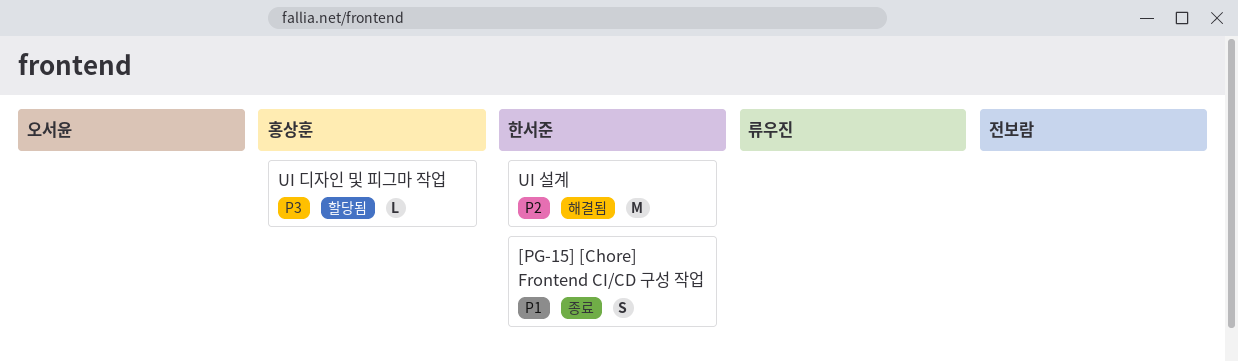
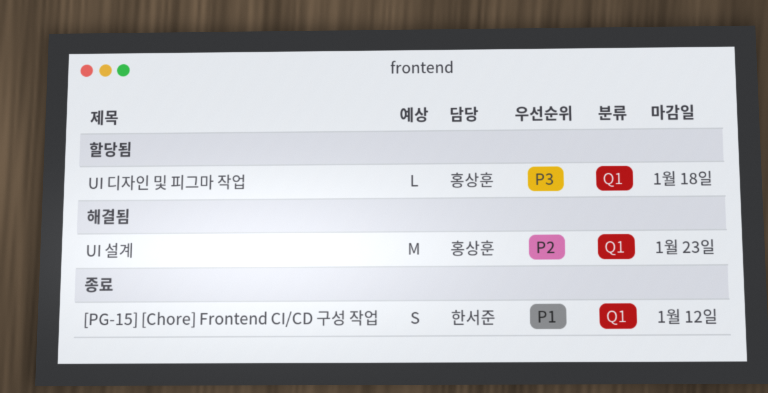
UI 설계, owner: 한서준 -> 홍상훈

